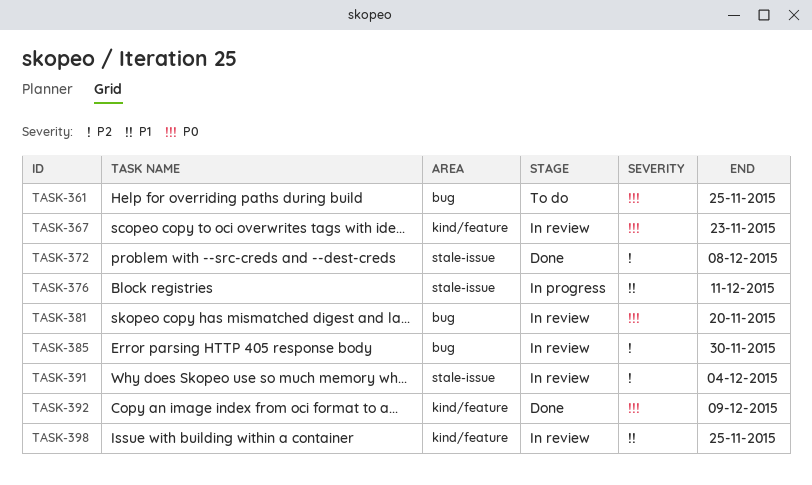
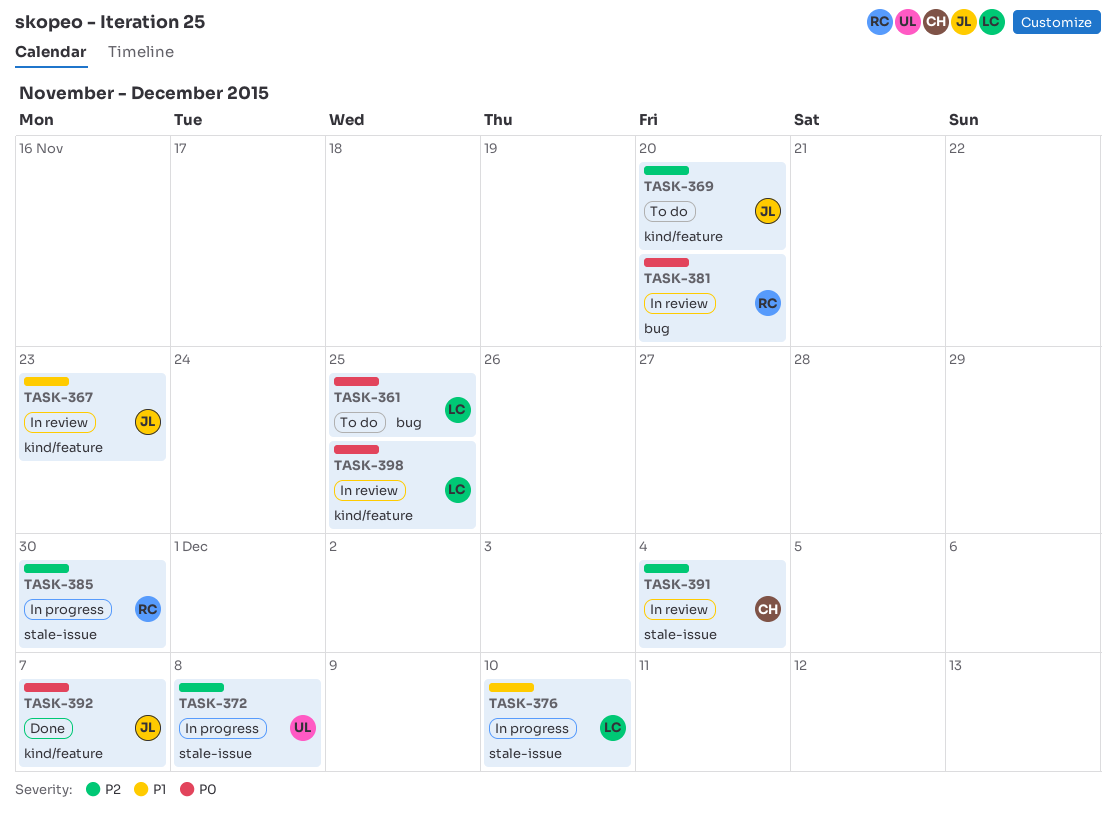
TASK-367, priority: P0 -> P1
TASK-369: none -> present
TASK-372, status: Done -> In progress
TASK-376, due: Dec 11 -> Dec 10
TASK-385, status: In review -> In progress
TASK-385, label: bug -> stale-issue
TASK-392, due: Dec 9 -> Dec 7
TASK-398, priority: P1 -> P0

